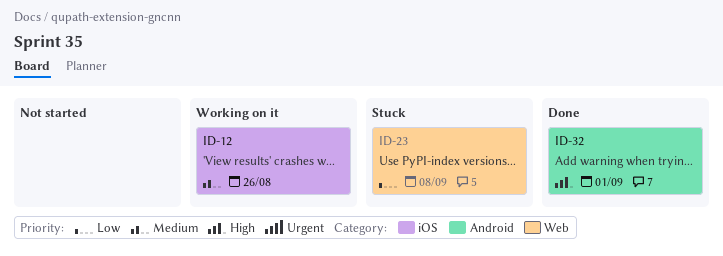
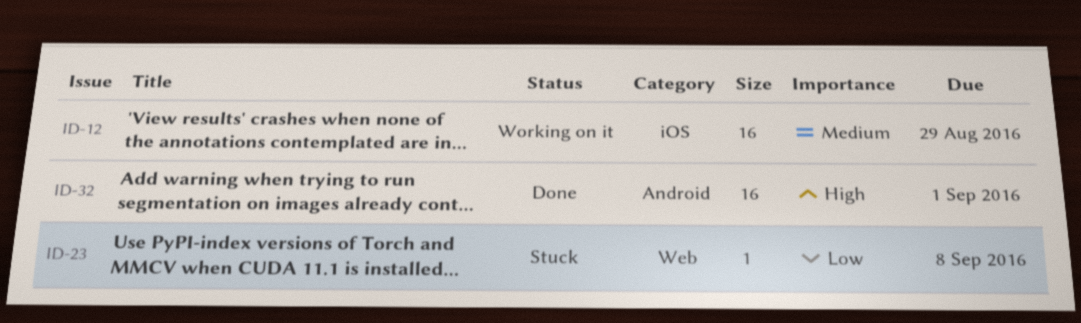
ID-12, due: Aug 26 -> Aug 29

